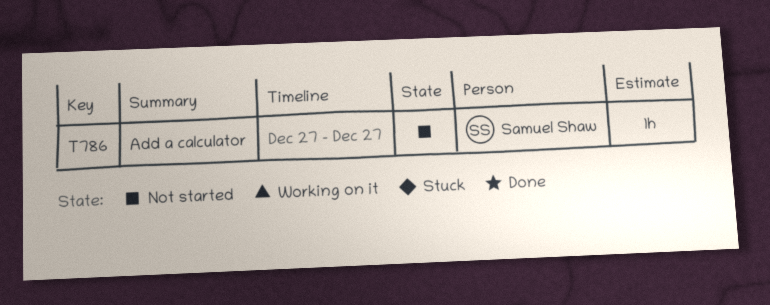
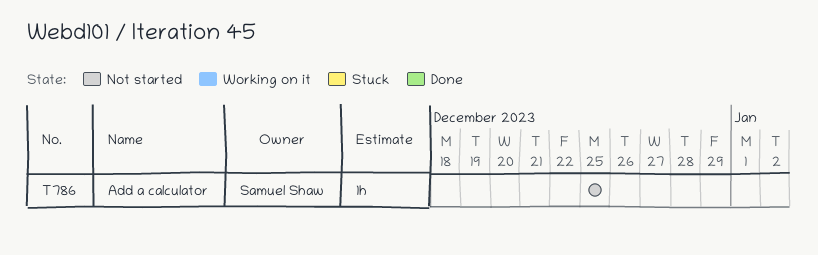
T786, start: Dec 27 -> Dec 25
T786, due: Dec 27 -> Dec 25

